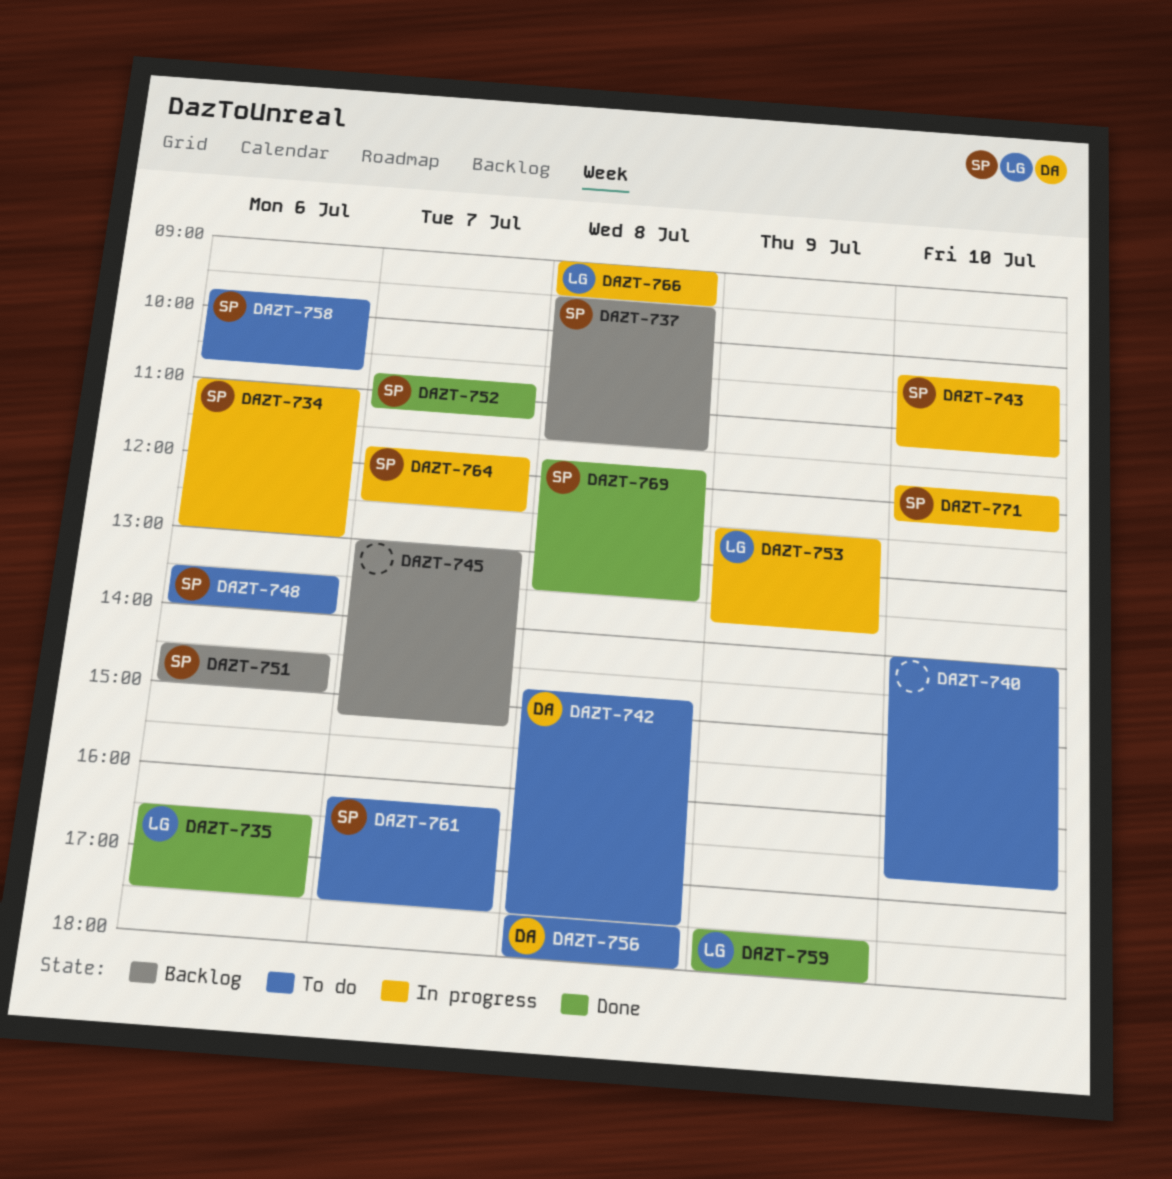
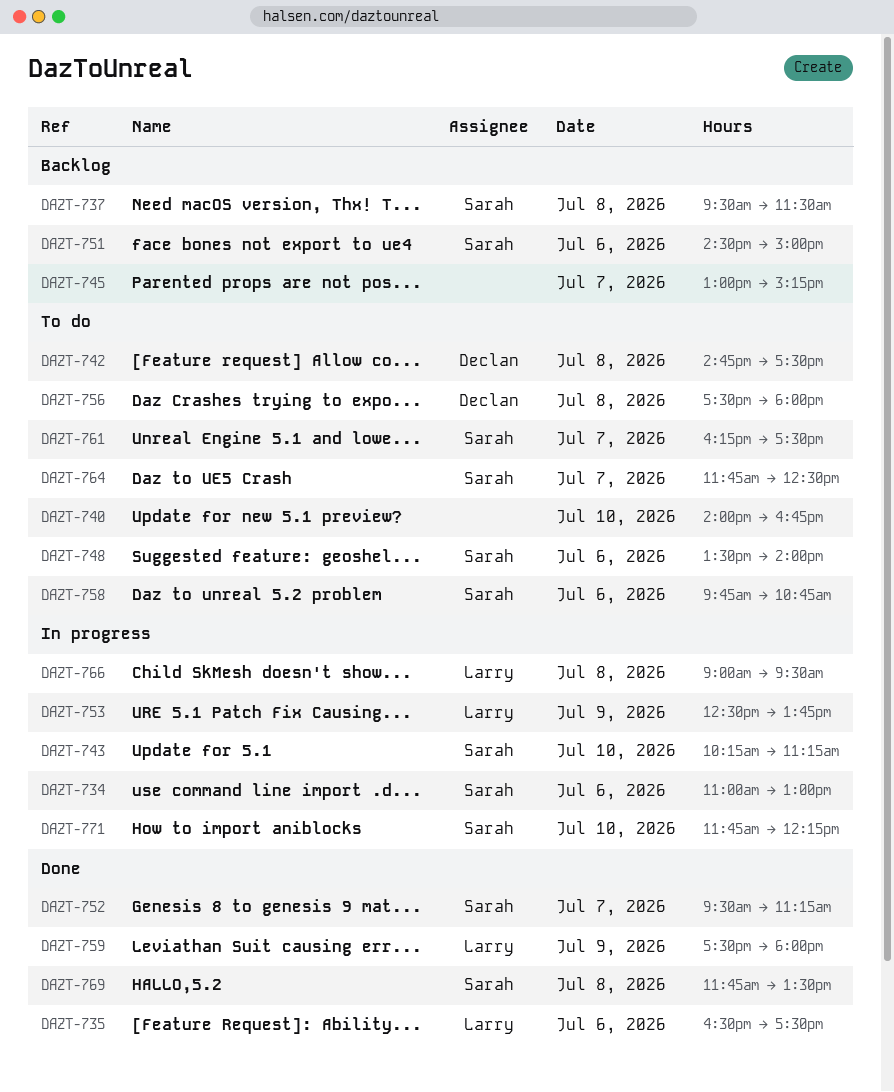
DAZT-752, begins: 10:45 -> 09:30
DAZT-764, status: In progress -> To do

